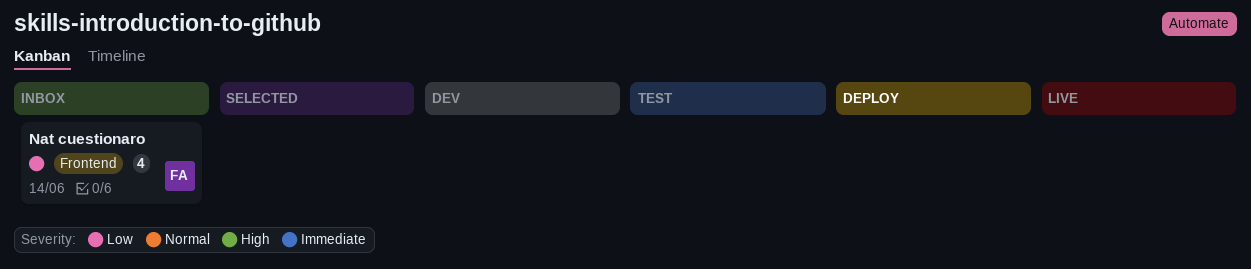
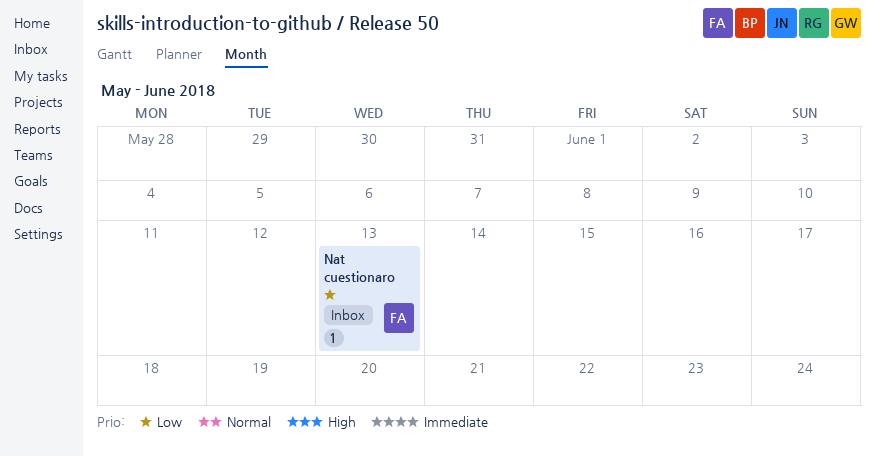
Nat cuestionaro, estimate: 4 -> 1
Nat cuestionaro, due: Jun 14 -> Jun 13

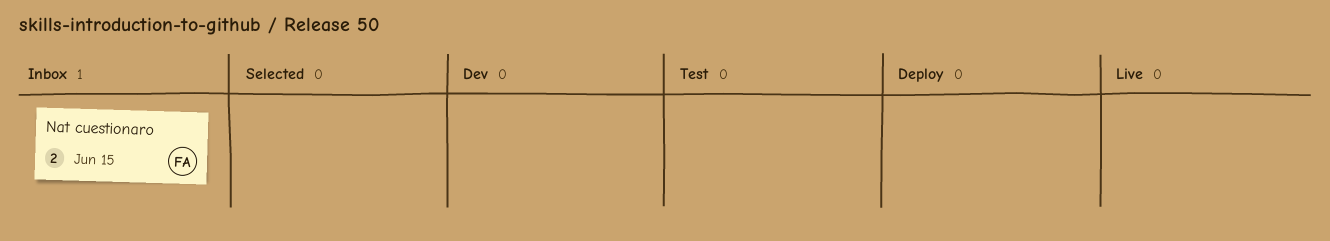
Nat cuestionaro, estimate: 1 -> 2
Nat cuestionaro, due: Jun 13 -> Jun 15

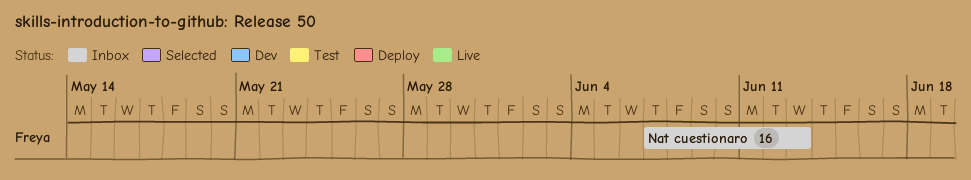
Nat cuestionaro, estimate: 2 -> 16
Nat cuestionaro, due: Jun 15 -> Jun 13

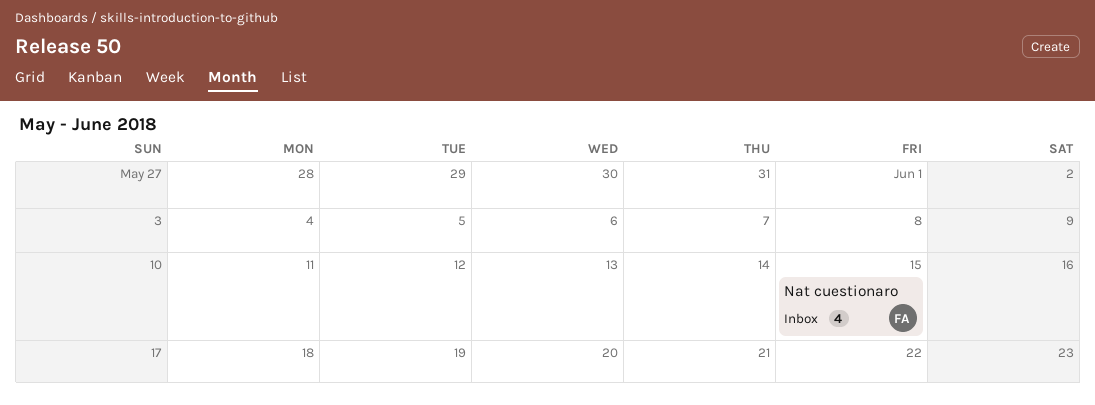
Nat cuestionaro, estimate: 16 -> 4
Nat cuestionaro, due: Jun 13 -> Jun 15

